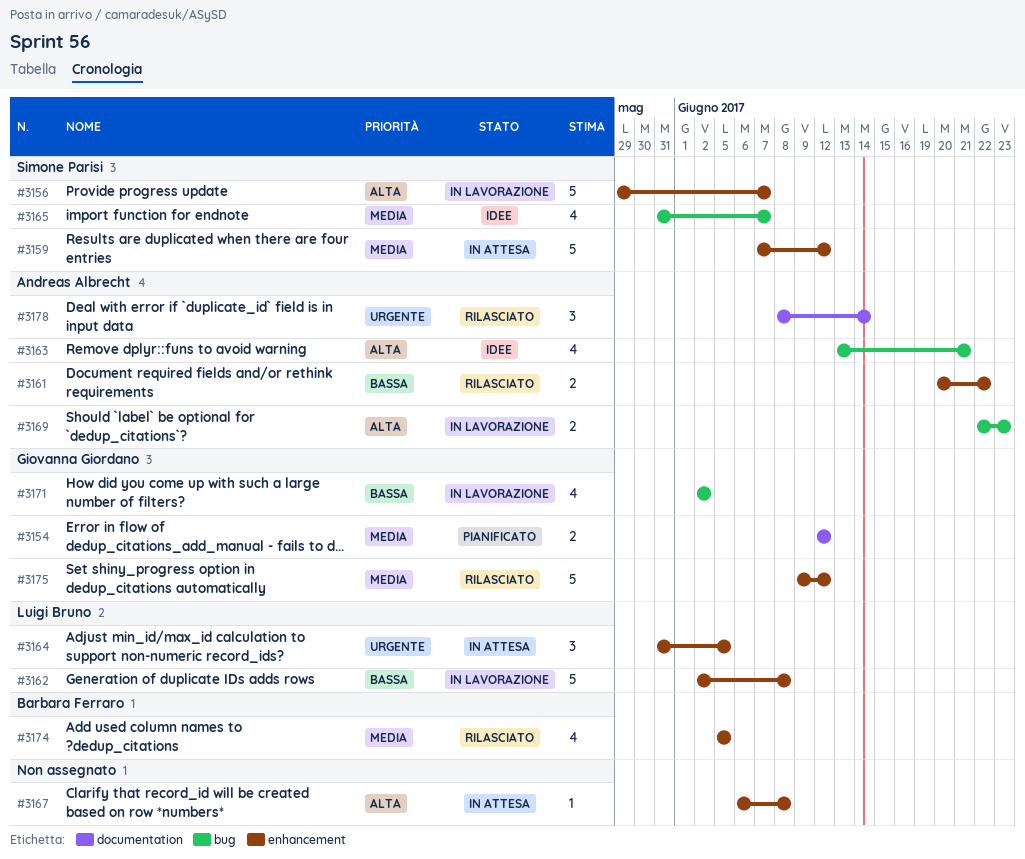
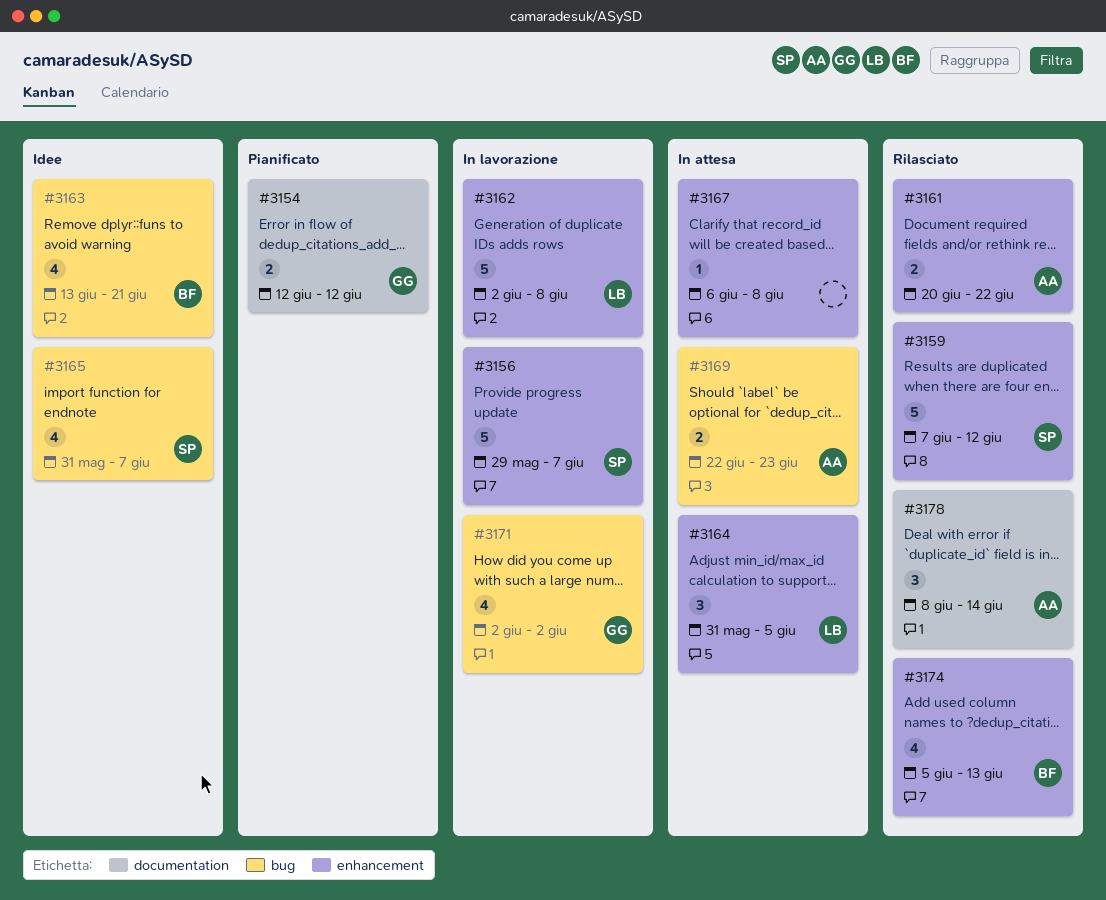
#3159, status: In attesa -> Rilasciato
#3163, owner: Andreas Albrecht -> Barbara Ferraro
#3169, status: In lavorazione -> In attesa
#3174, due: Jun 5 -> Jun 13
#3175: present -> none

